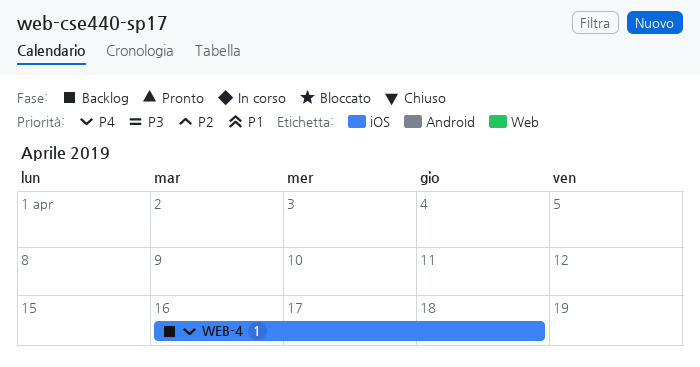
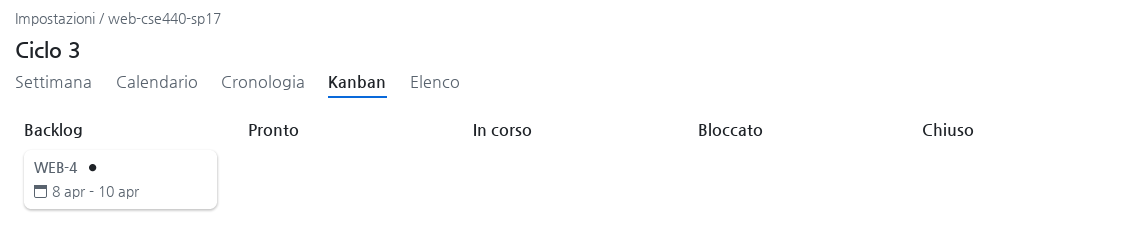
WEB-4, start: Apr 16 -> Apr 8
WEB-4, due: Apr 18 -> Apr 10

